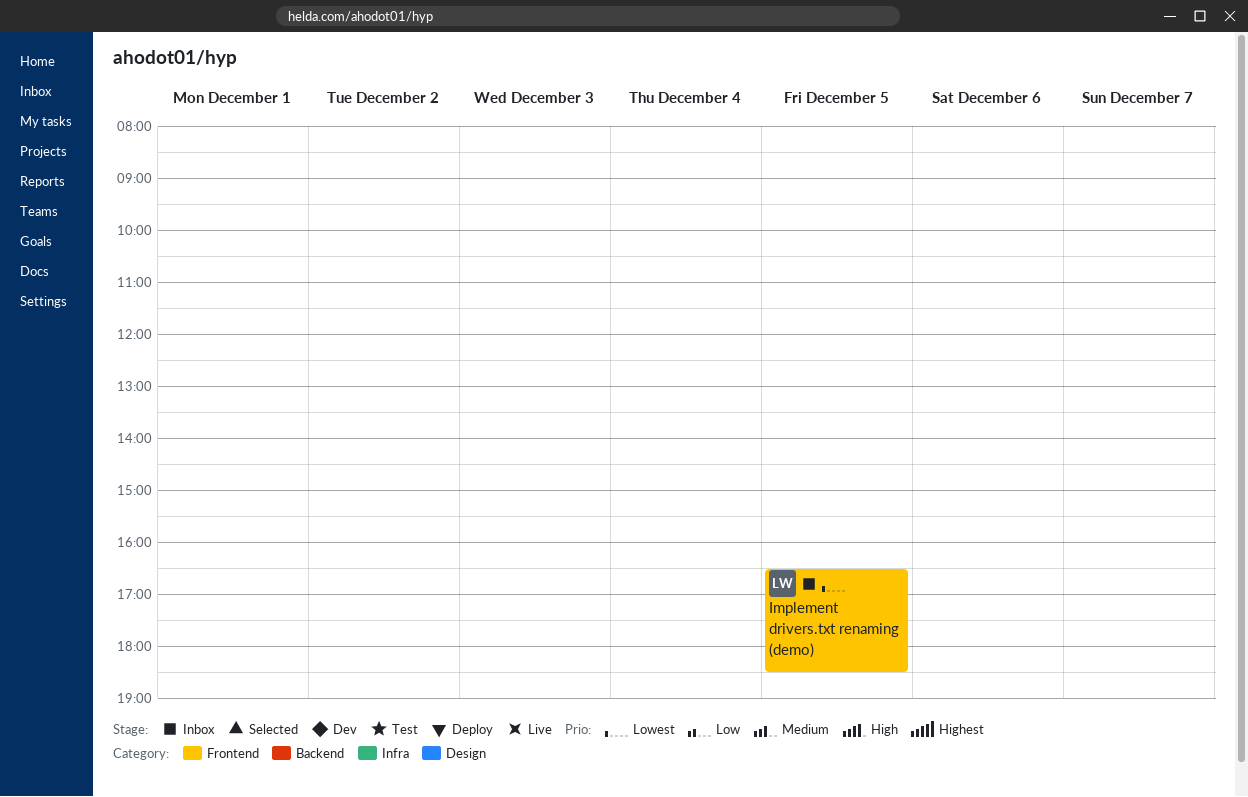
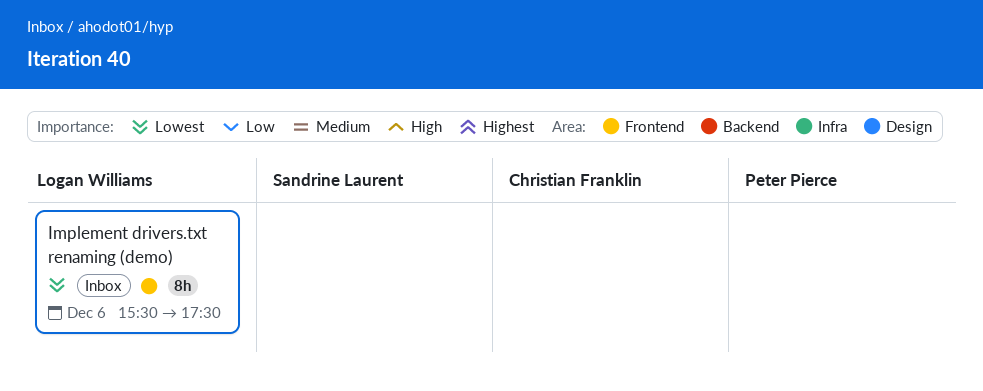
Implement drivers.txt renaming (demo), day: Dec 5 -> Dec 6
Implement drivers.txt renaming (demo), begins: 16:30 -> 15:30
Implement drivers.txt renaming (demo), ends: 18:30 -> 17:30

